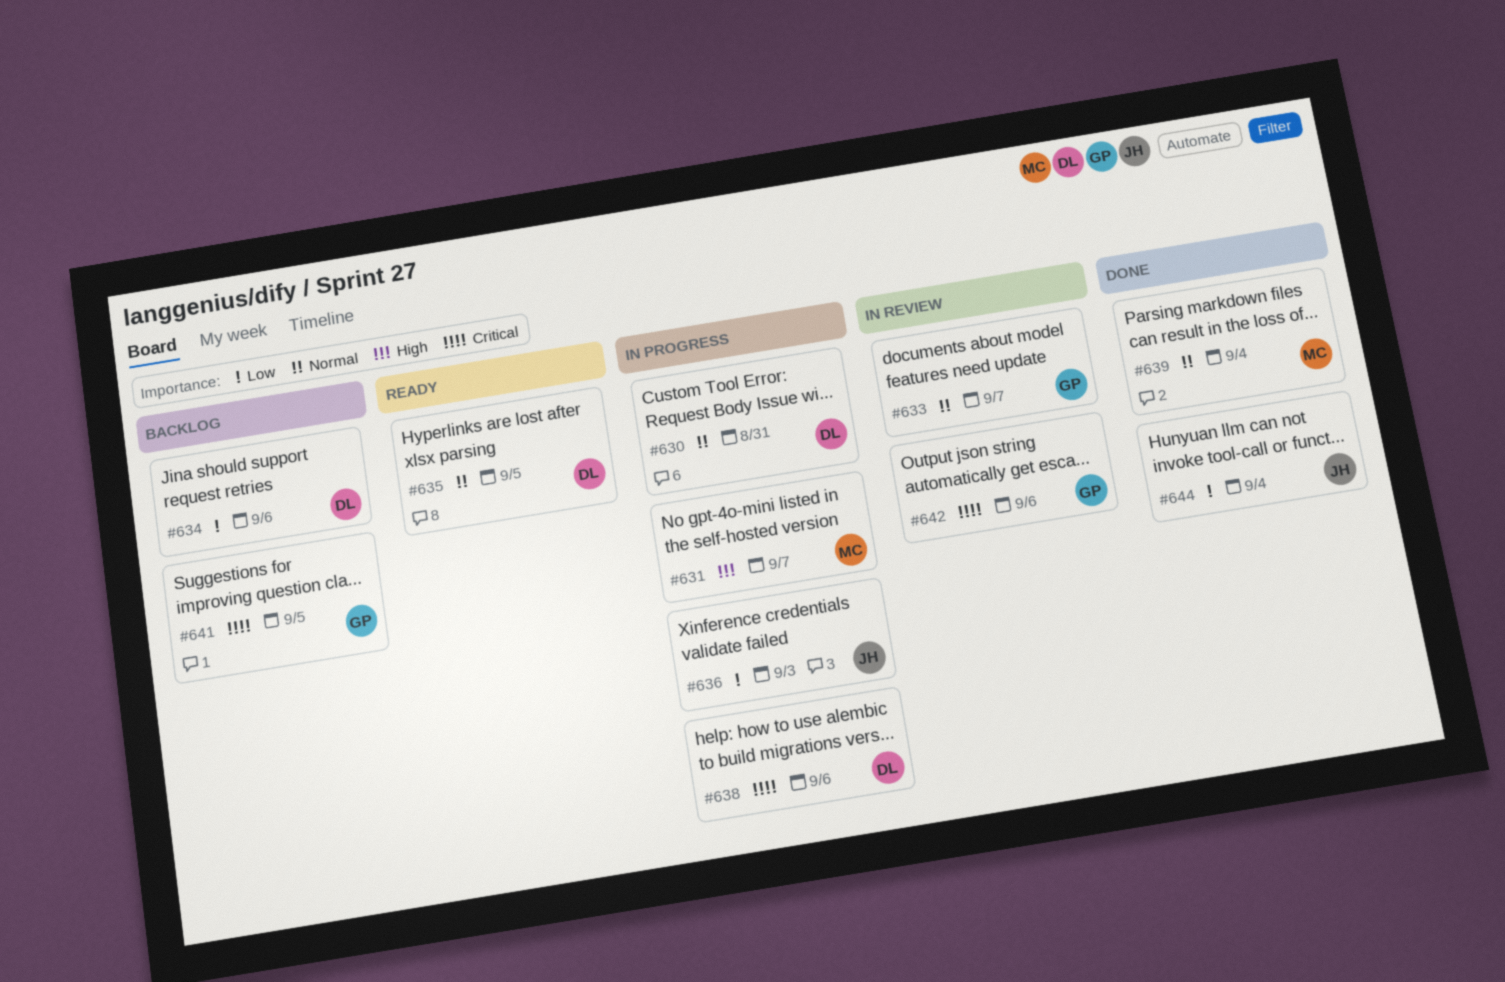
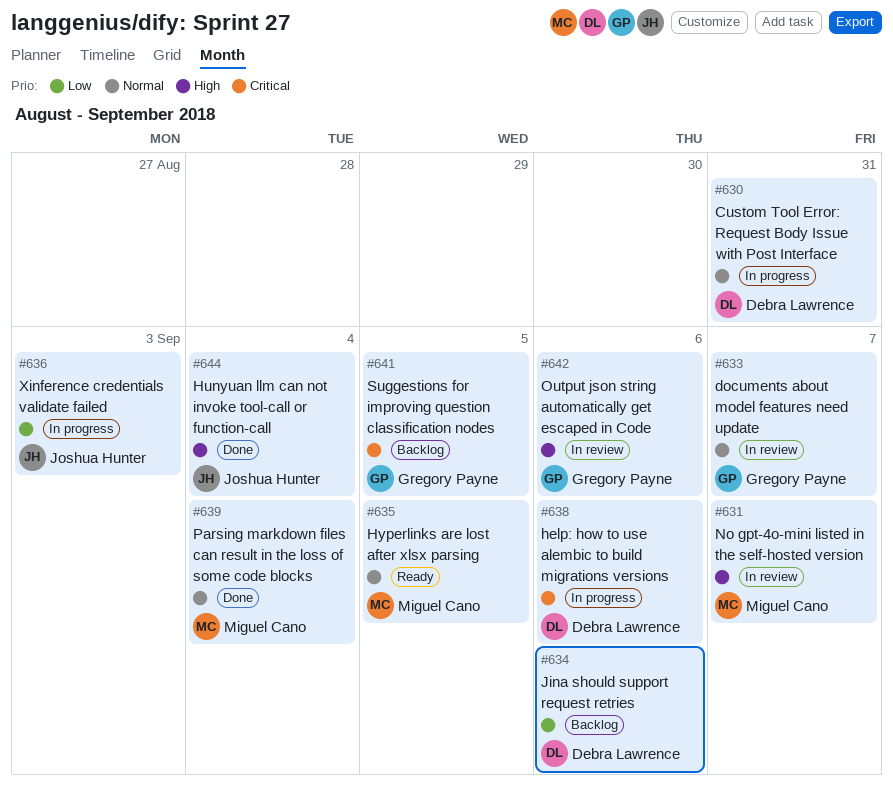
#631, status: In progress -> In review
#635, owner: Debra Lawrence -> Miguel Cano
#642, priority: Critical -> High
#644, priority: Low -> High

